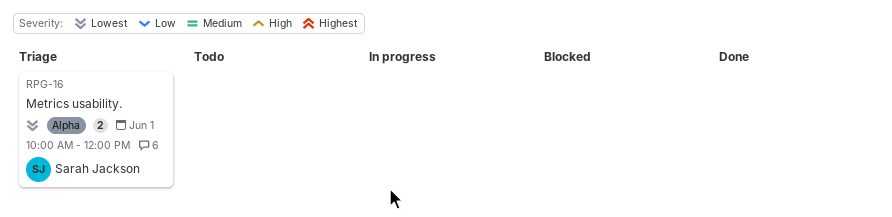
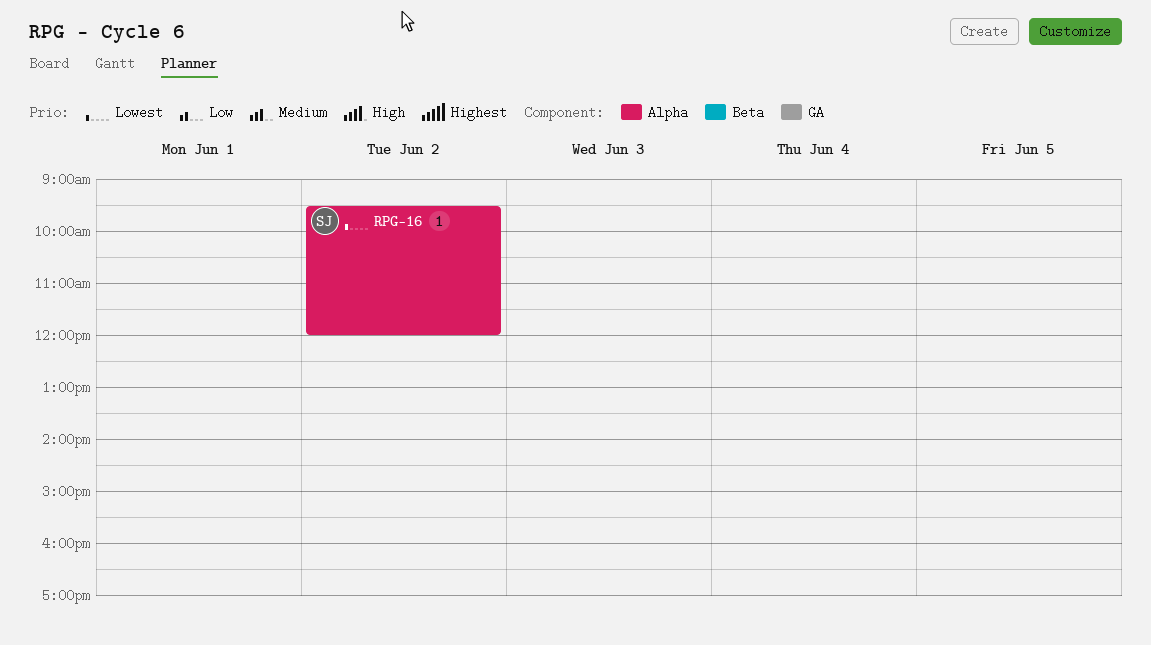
RPG-16, estimate: 2 -> 1
RPG-16, day: Jun 1 -> Jun 2
RPG-16, begins: 10:00 -> 09:30

